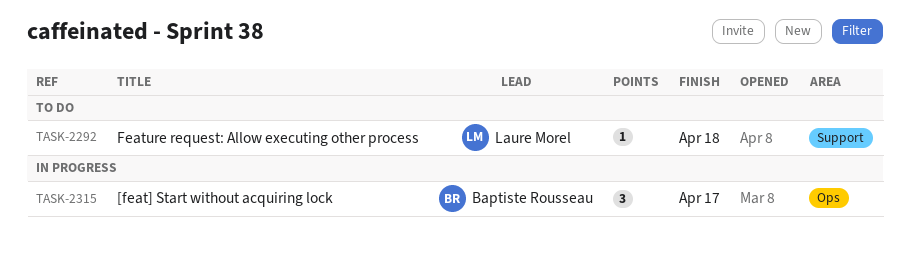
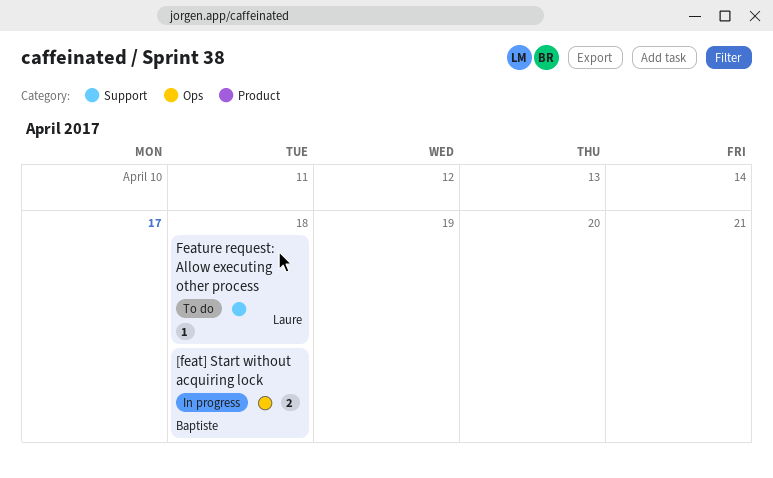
[feat] Start without acquiring lock, estimate: 3 -> 2
[feat] Start without acquiring lock, due: Apr 17 -> Apr 18

